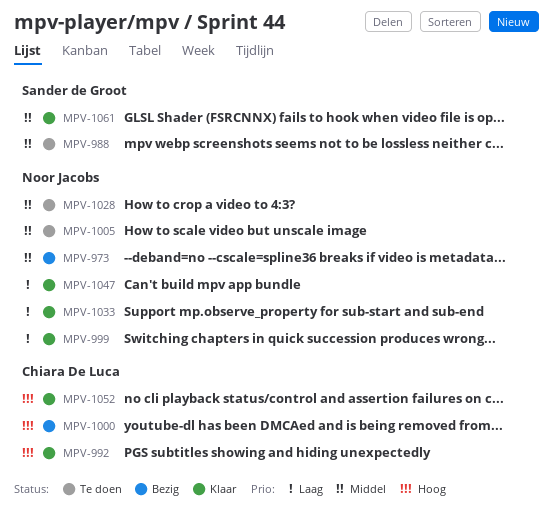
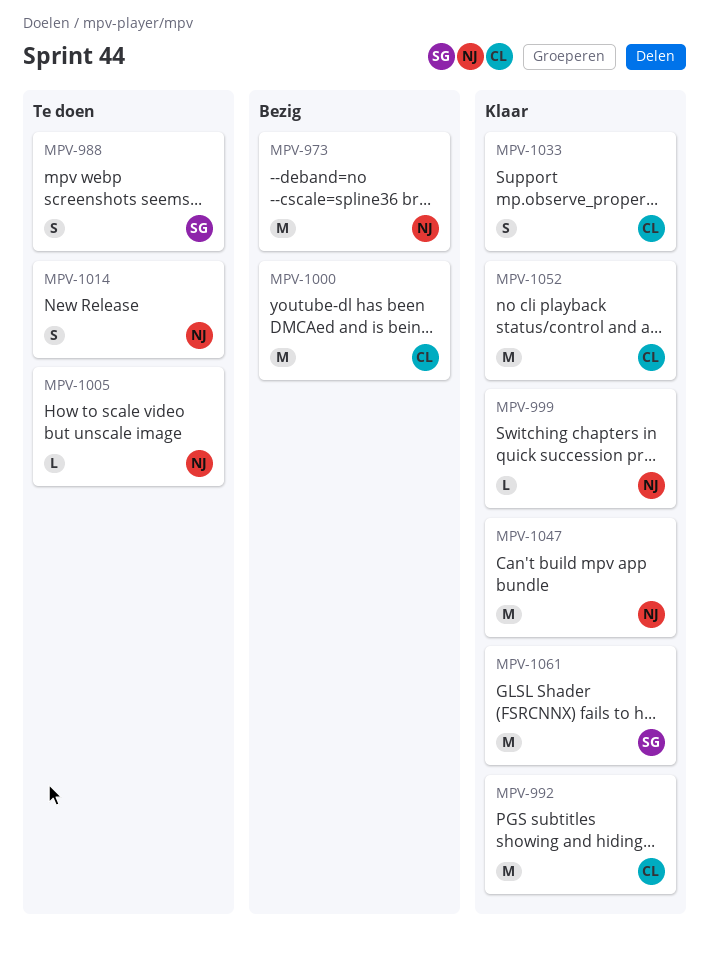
MPV-1014: none -> present
MPV-1028: present -> none
MPV-1033, owner: Noor Jacobs -> Chiara De Luca

